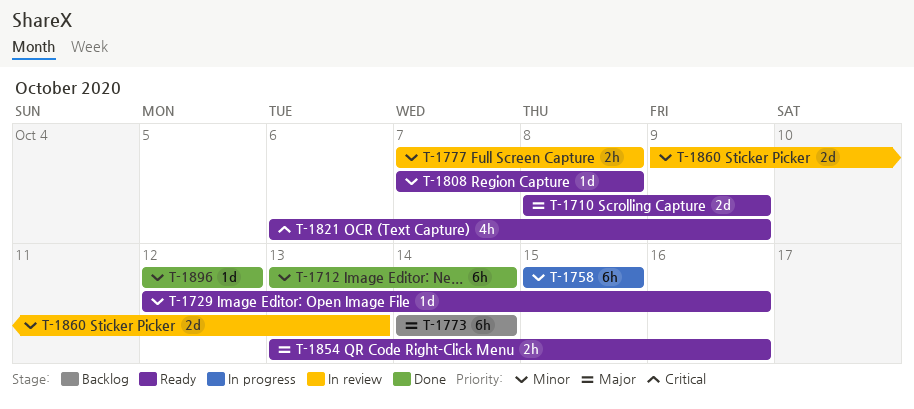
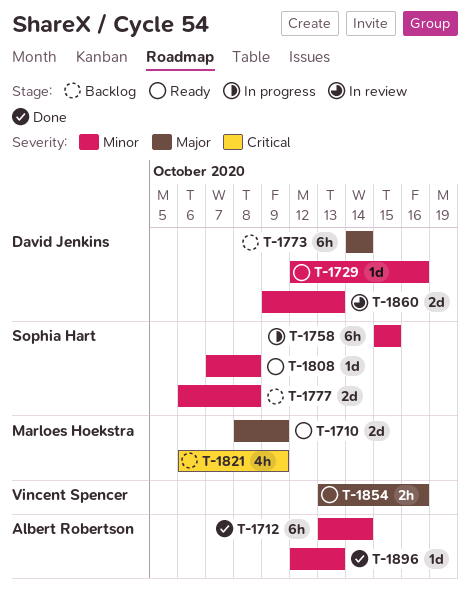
T-1777, status: In review -> Backlog
T-1777, estimate: 2h -> 2d
T-1777, start: Oct 7 -> Oct 6
T-1821, status: Ready -> Backlog
T-1896, due: Oct 12 -> Oct 13

